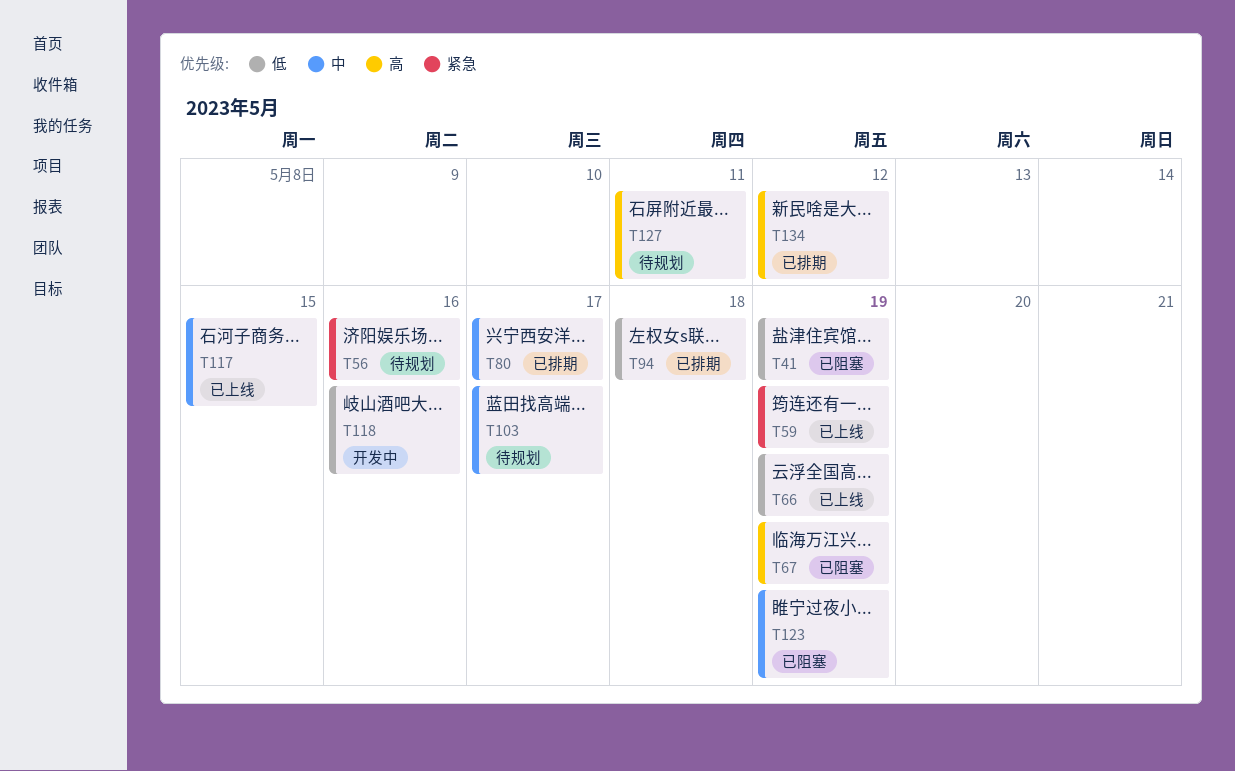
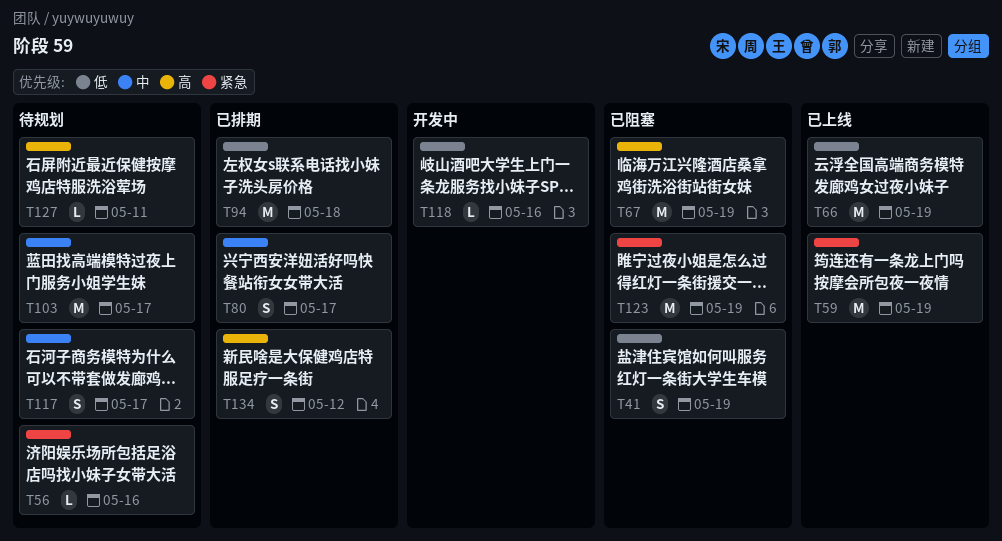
T117, status: 已上线 -> 待规划
T117, due: May 15 -> May 17
T123, priority: 中 -> 紧急

